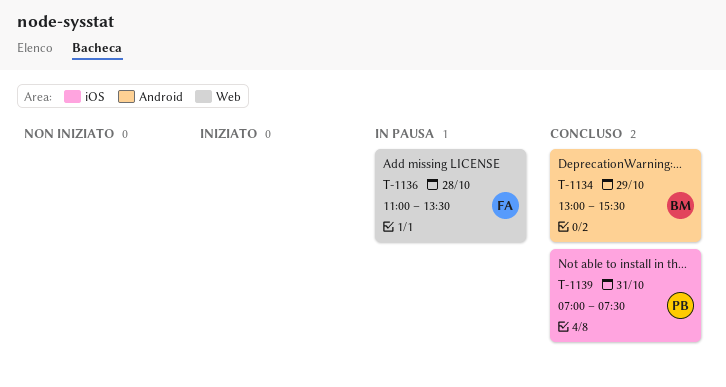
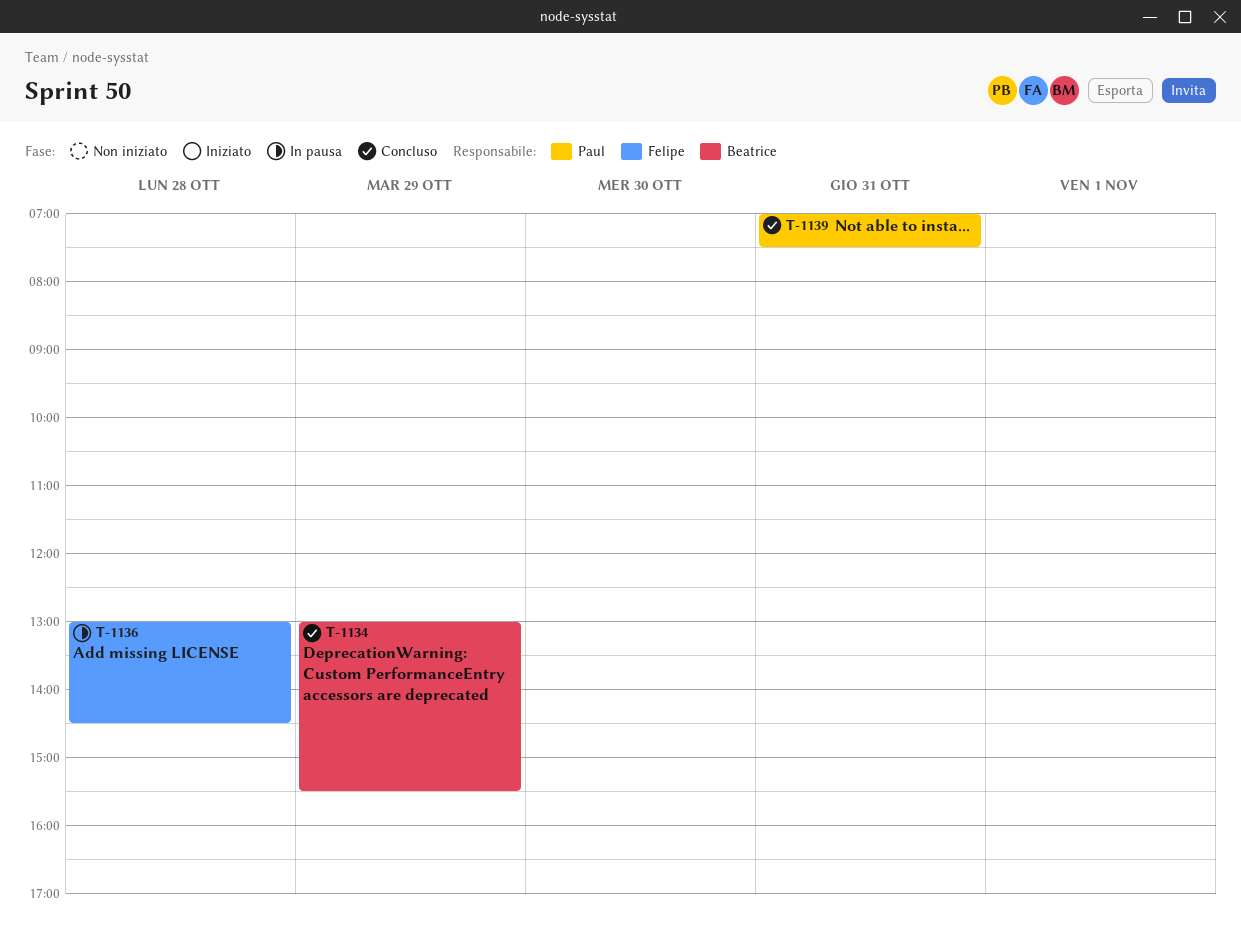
T-1136, begins: 11:00 -> 13:00
T-1136, ends: 13:30 -> 14:30

